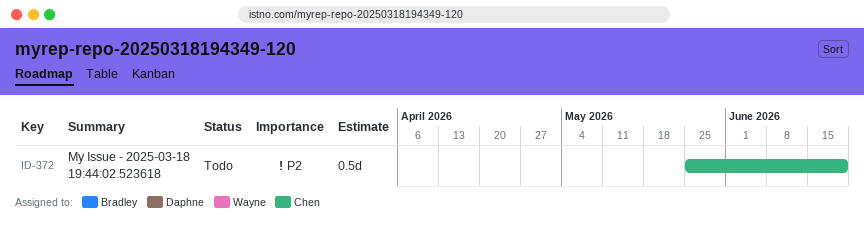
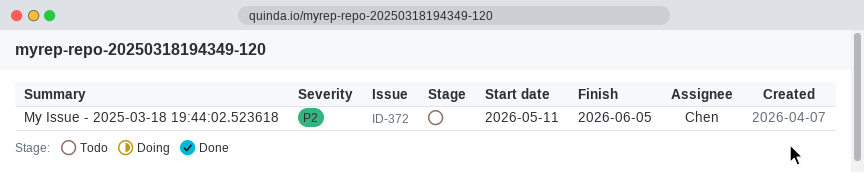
ID-372, start: May 25 -> May 11
ID-372, due: Jun 19 -> Jun 5

